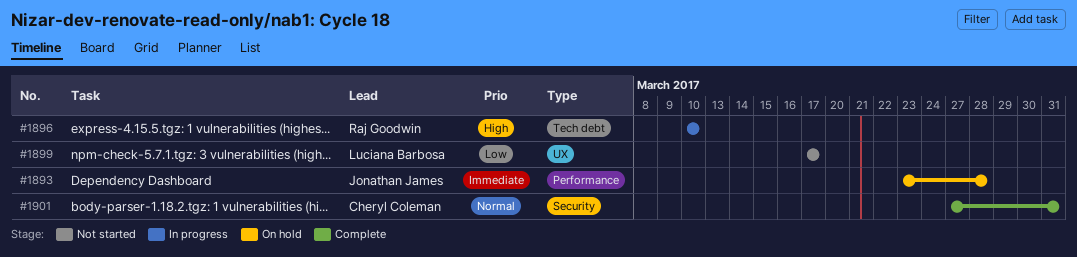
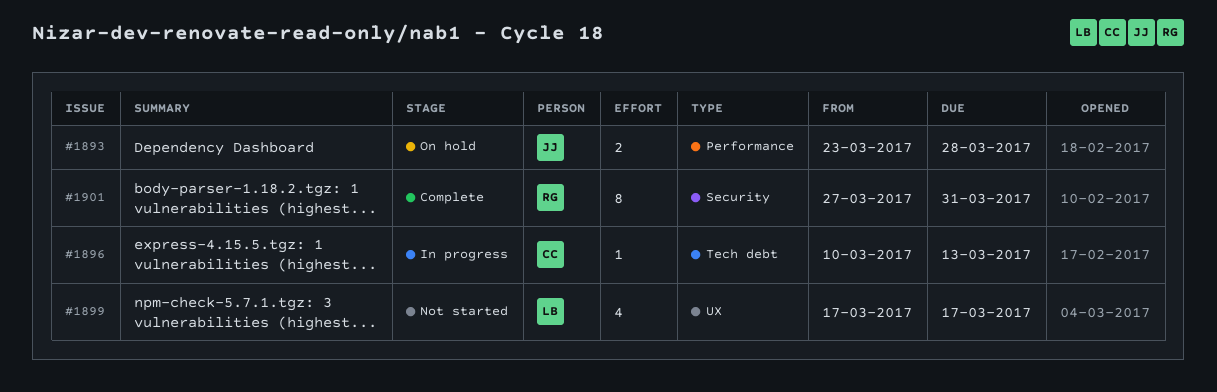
#1896, owner: Raj Goodwin -> Cheryl Coleman
#1896, due: Mar 10 -> Mar 13
#1901, owner: Cheryl Coleman -> Raj Goodwin

